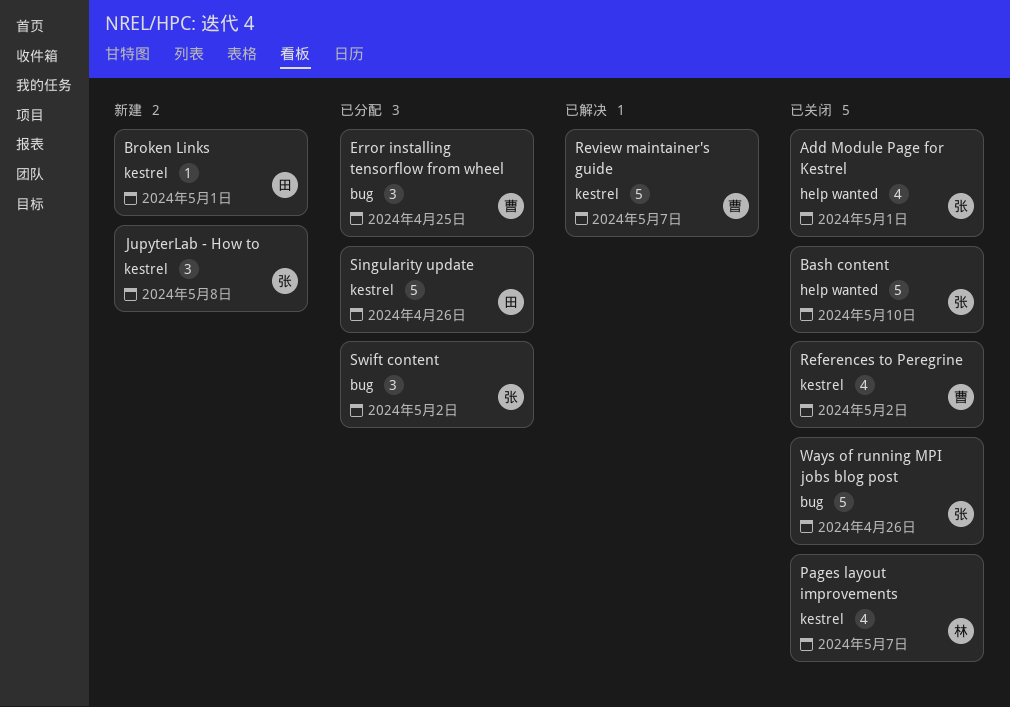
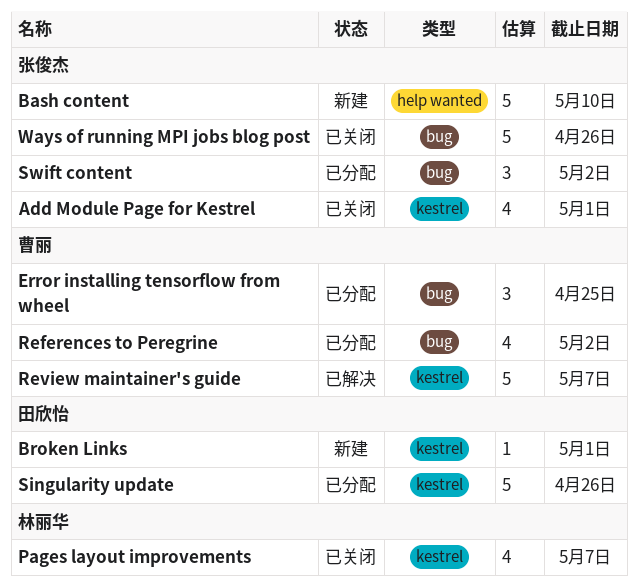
Add Module Page for Kestrel, label: help wanted -> kestrel
Bash content, status: 已关闭 -> 新建
JupyterLab - How to: present -> none
References to Peregrine, status: 已关闭 -> 已分配
References to Peregrine, label: kestrel -> bug

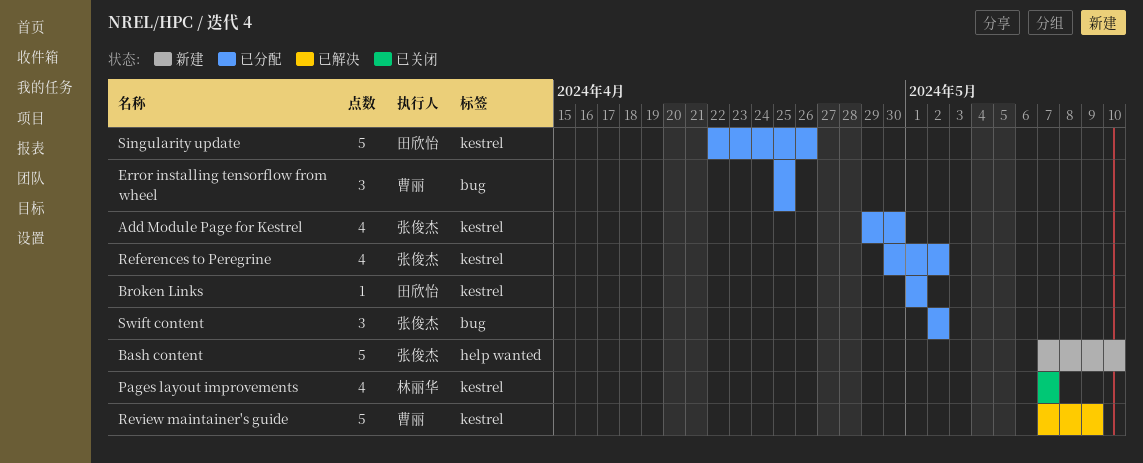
Add Module Page for Kestrel, status: 已关闭 -> 已分配
Add Module Page for Kestrel, due: May 1 -> Apr 30
Broken Links, status: 新建 -> 已分配
References to Peregrine, owner: 曹丽 -> 张俊杰
References to Peregrine, label: bug -> kestrel
Review maintainer's guide, due: May 7 -> May 9
Ways of running MPI jobs blog post: present -> none

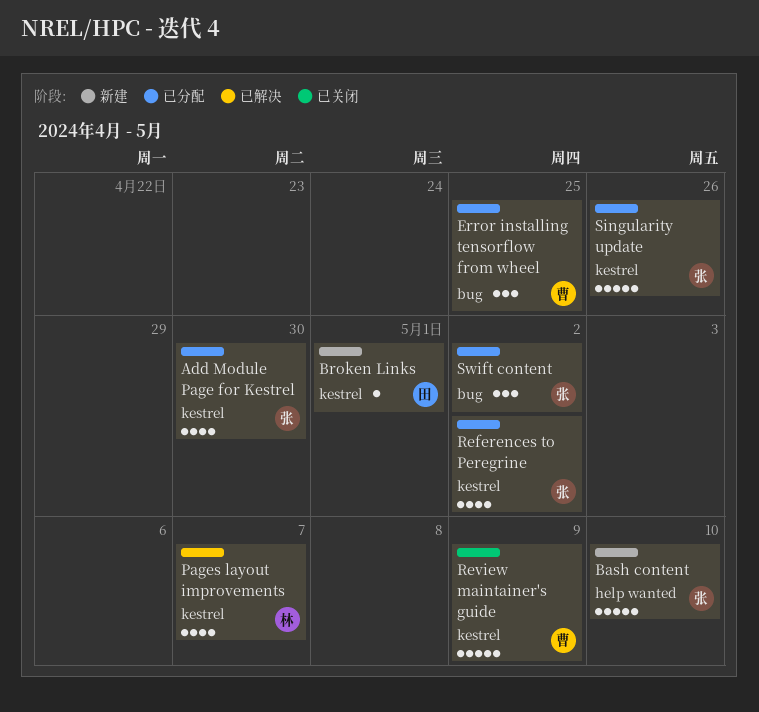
Broken Links, status: 已分配 -> 新建
Pages layout improvements, status: 已关闭 -> 已解决
Review maintainer's guide, status: 已解决 -> 已关闭
Singularity update, owner: 田欣怡 -> 张俊杰

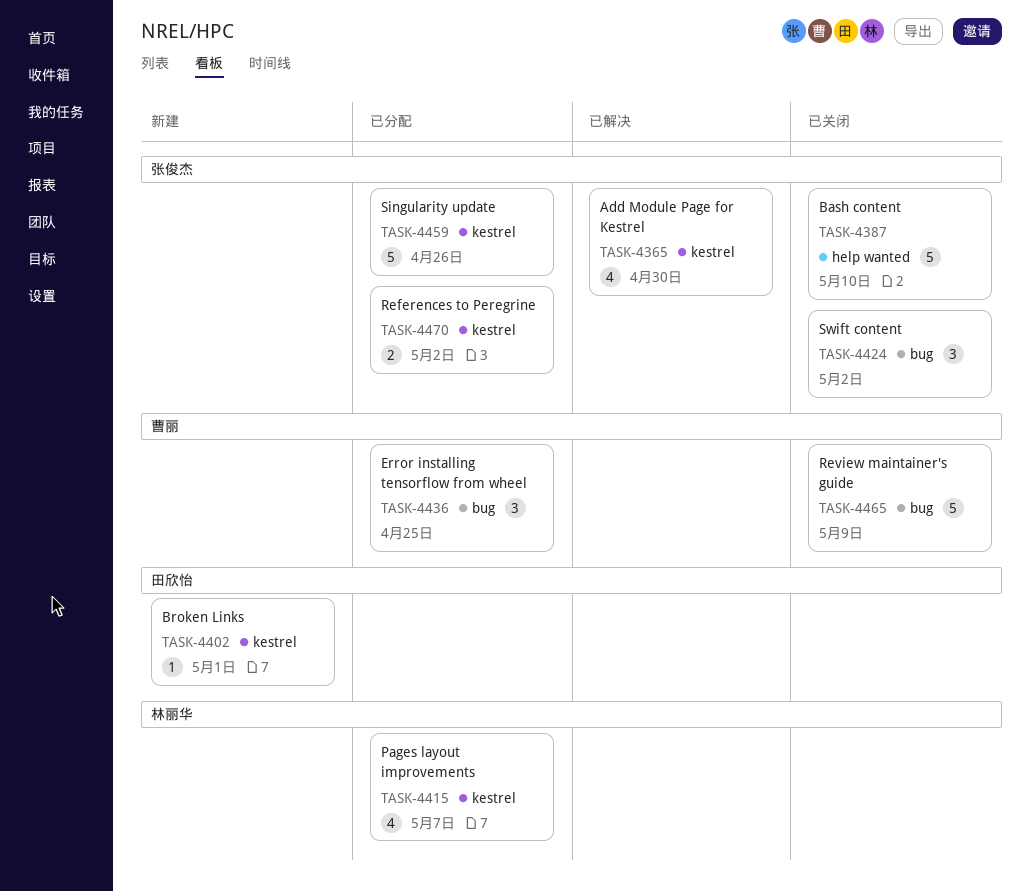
Add Module Page for Kestrel, status: 已分配 -> 已解决
Bash content, status: 新建 -> 已关闭
Pages layout improvements, status: 已解决 -> 已分配
References to Peregrine, estimate: 4 -> 2
Review maintainer's guide, label: kestrel -> bug
Swift content, status: 已分配 -> 已关闭

